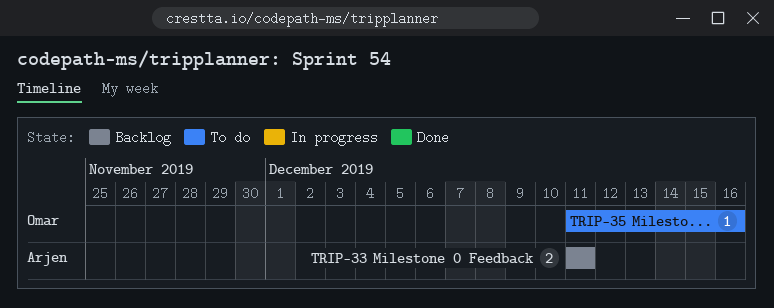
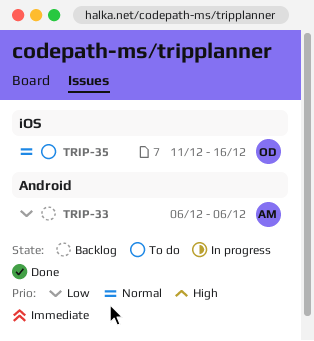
TRIP-33, start: Dec 11 -> Dec 6
TRIP-33, due: Dec 11 -> Dec 6

